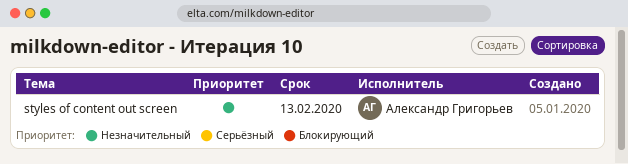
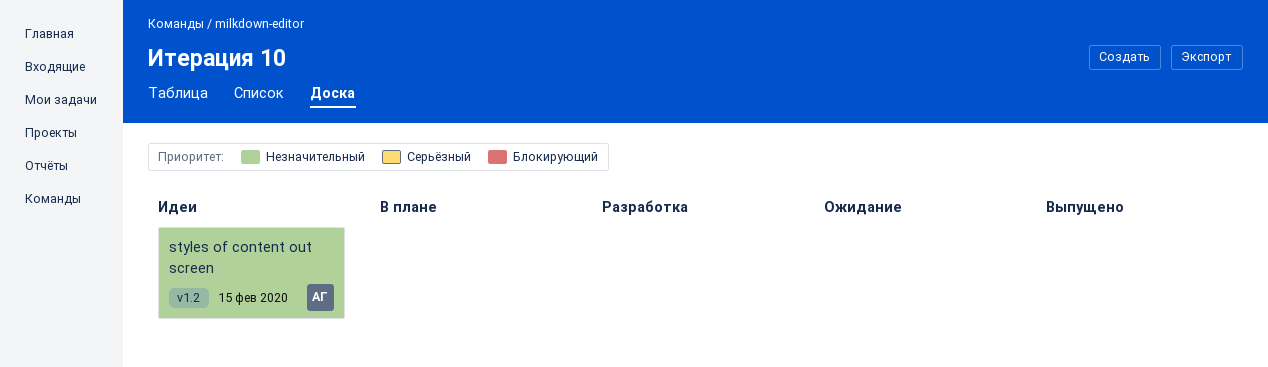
styles of content out screen, due: Feb 13 -> Feb 15

